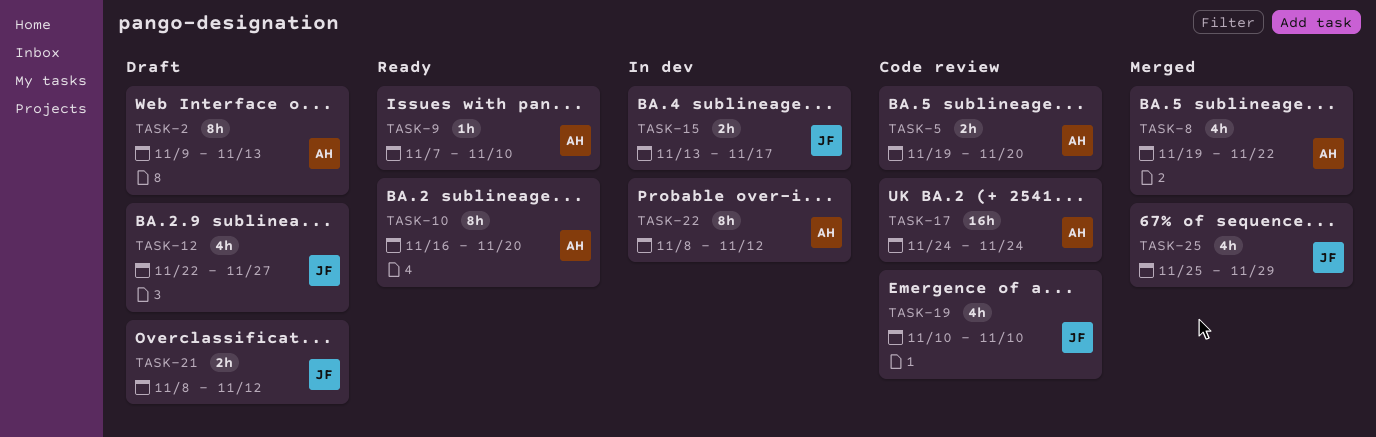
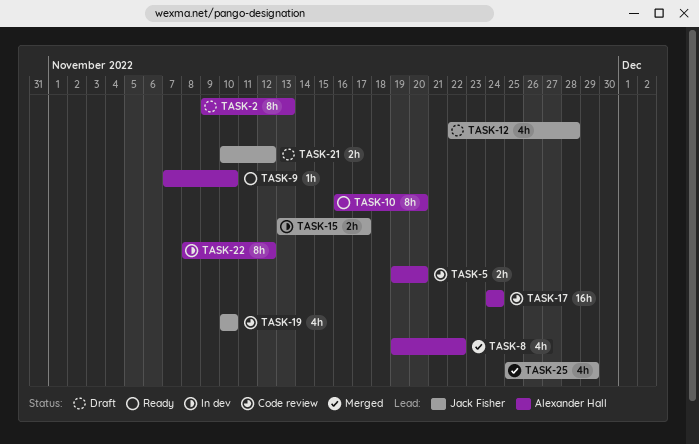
TASK-12, due: Nov 27 -> Nov 28
TASK-21, start: Nov 8 -> Nov 10

